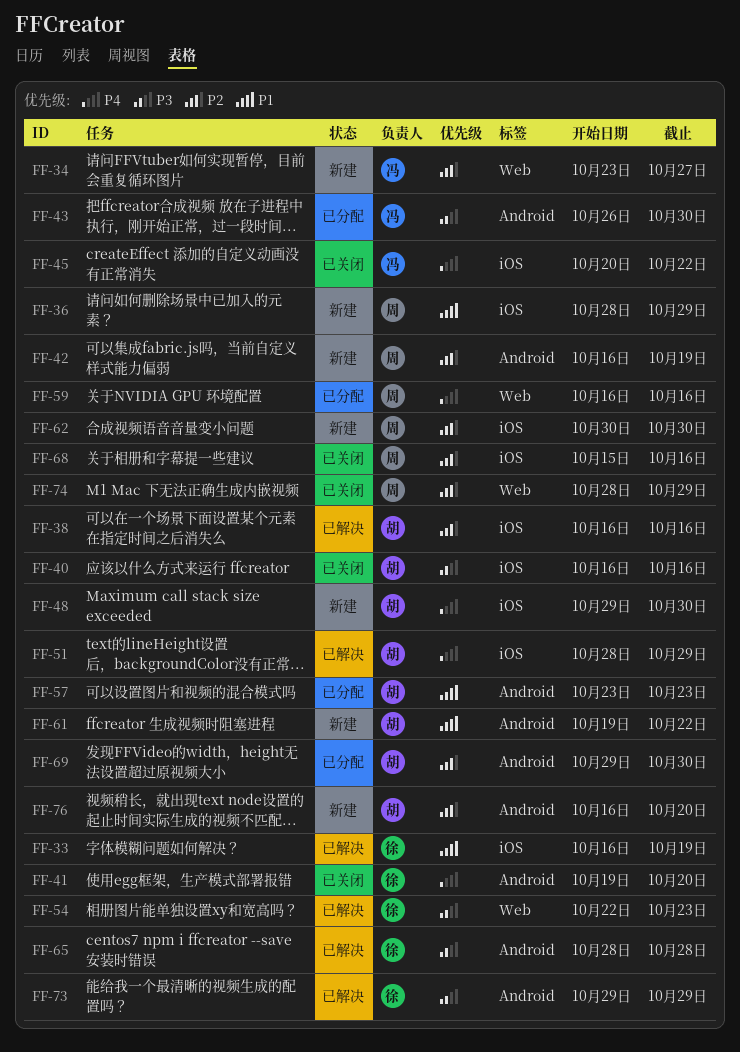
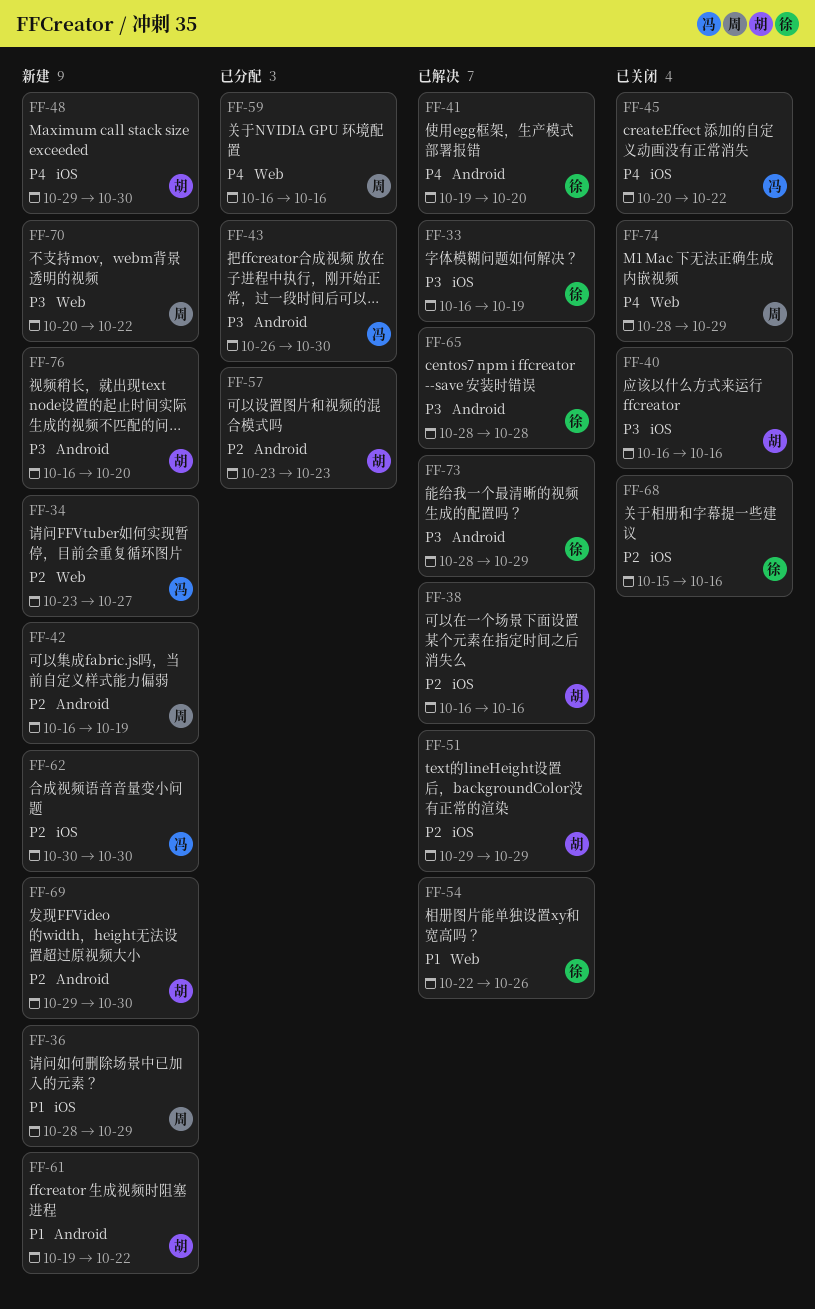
FF-33, priority: P1 -> P3
FF-41, status: 已关闭 -> 已解决
FF-51, priority: P4 -> P2
FF-51, start: Oct 28 -> Oct 29
FF-54, priority: P3 -> P1
FF-54, due: Oct 23 -> Oct 26
FF-57, priority: P1 -> P2
FF-62, owner: 周 -> 冯
FF-68, owner: 周 -> 徐
FF-69, status: 已分配 -> 新建
FF-70: none -> present
FF-73, start: Oct 29 -> Oct 28
FF-74, priority: P2 -> P4
FF-76, priority: P2 -> P3

